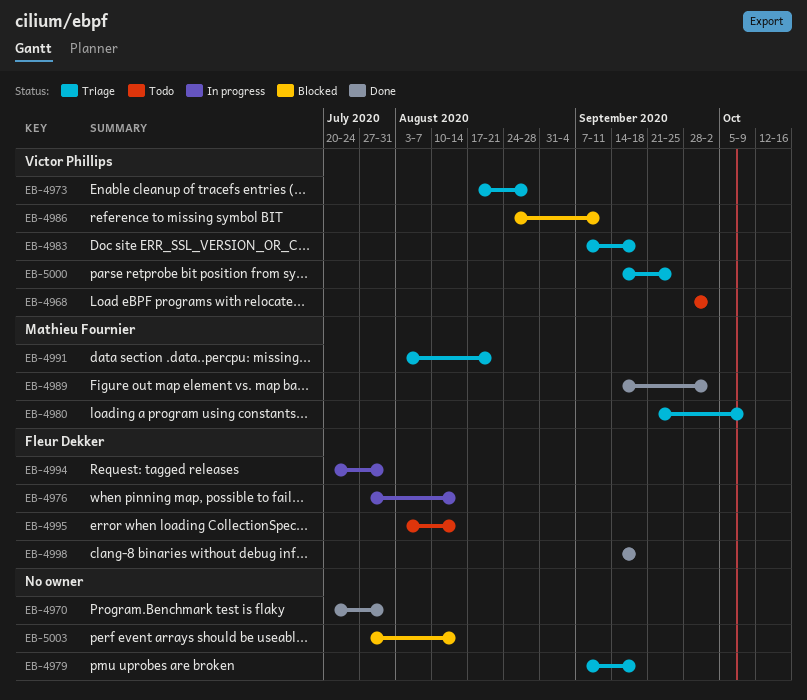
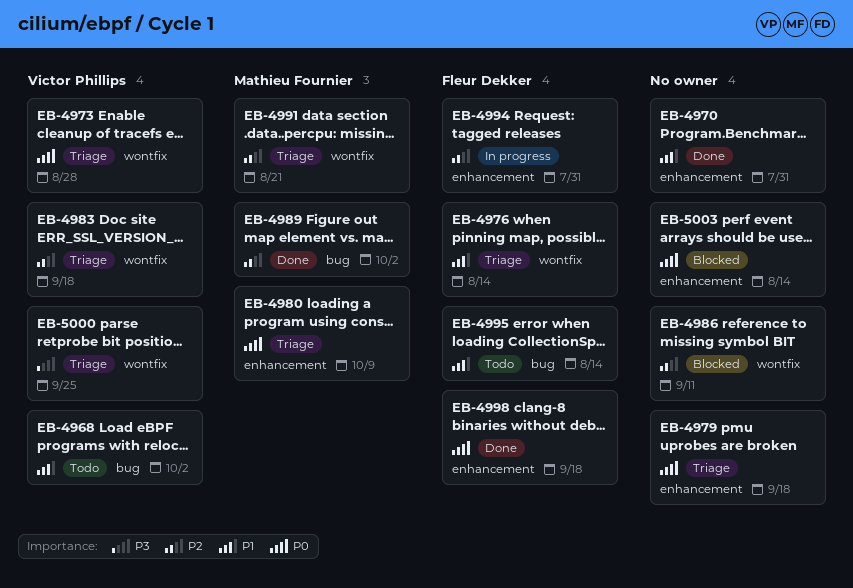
EB-4976, status: In progress -> Triage
EB-4986, owner: Victor Phillips -> none

